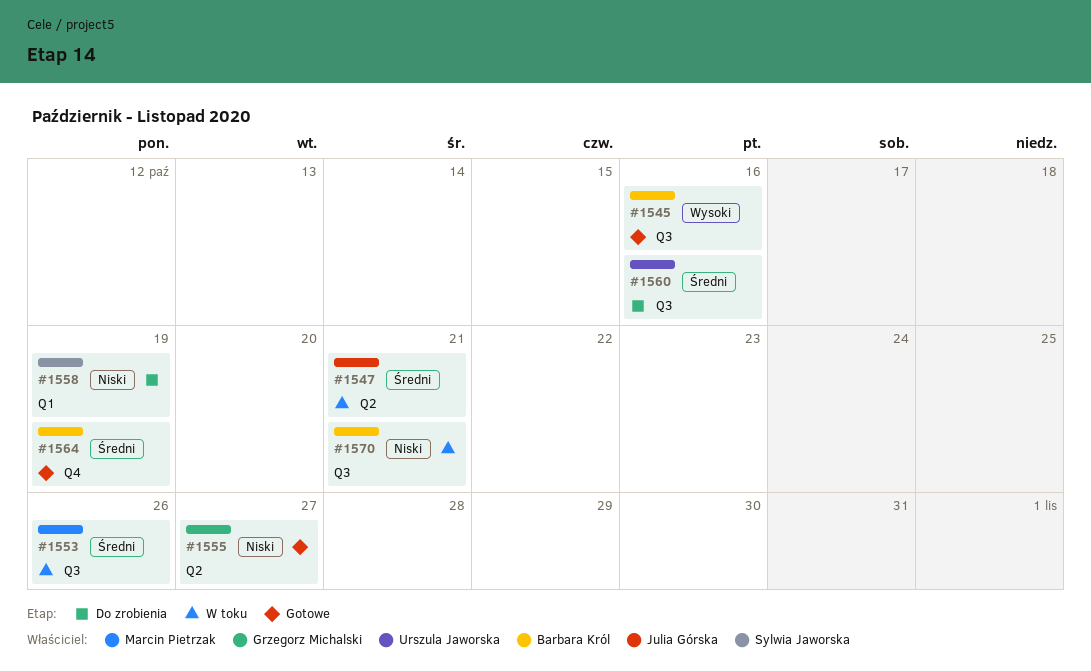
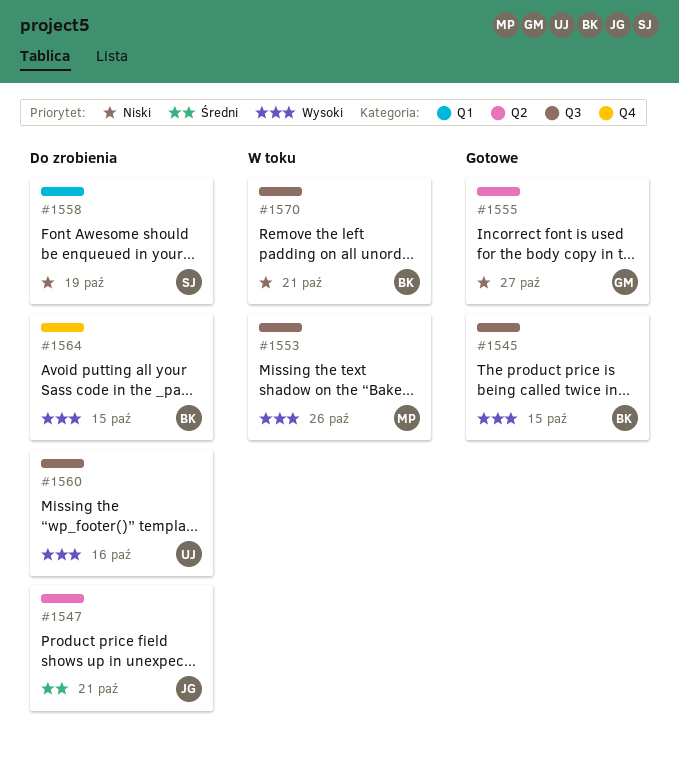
#1545, due: Oct 16 -> Oct 15
#1547, status: W toku -> Do zrobienia
#1553, priority: Średni -> Wysoki
#1560, priority: Średni -> Wysoki
#1564, status: Gotowe -> Do zrobienia
#1564, priority: Średni -> Wysoki
#1564, due: Oct 19 -> Oct 15

